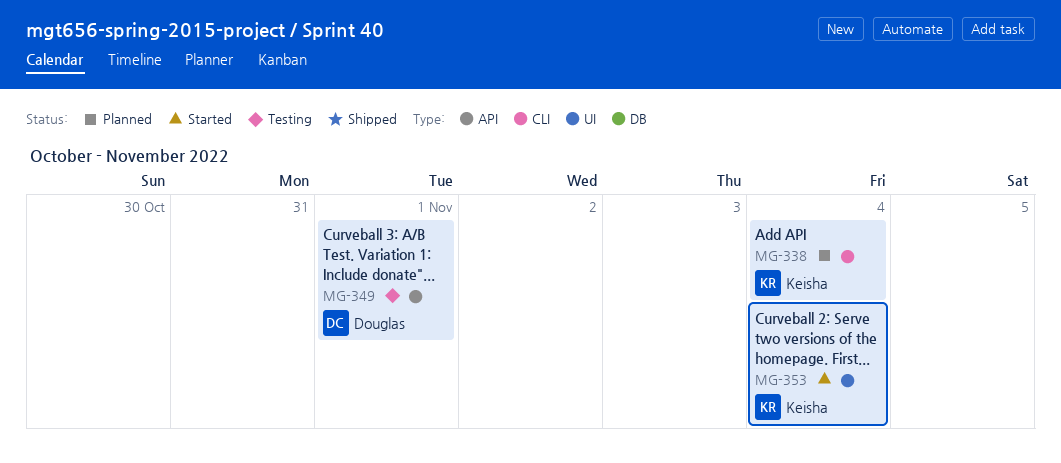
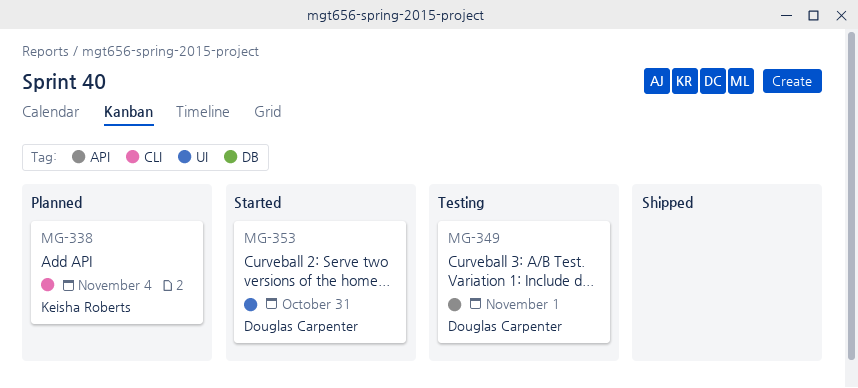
MG-353, owner: Keisha Roberts -> Douglas Carpenter
MG-353, due: Nov 4 -> Oct 31

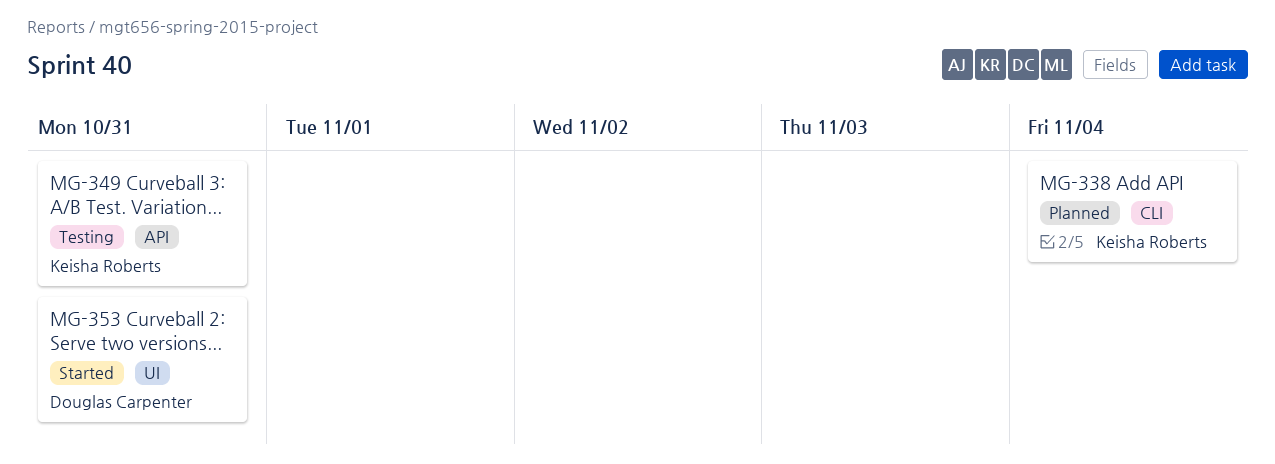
MG-349, owner: Douglas Carpenter -> Keisha Roberts
MG-349, due: Nov 1 -> Oct 31

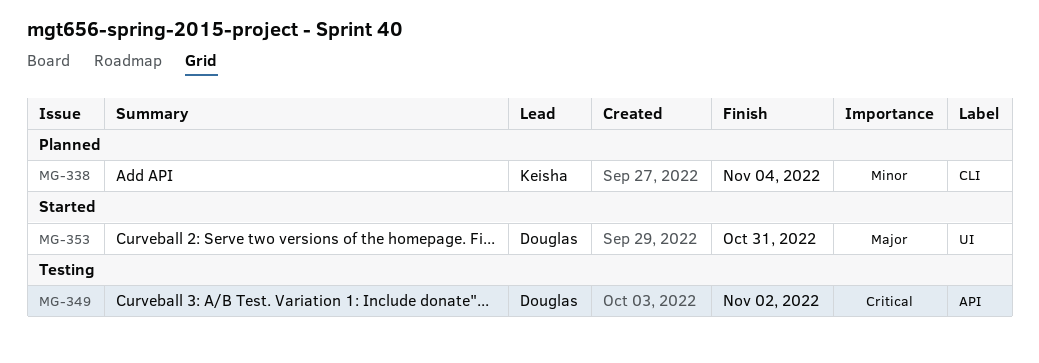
MG-349, owner: Keisha Roberts -> Douglas Carpenter
MG-349, due: Oct 31 -> Nov 2

